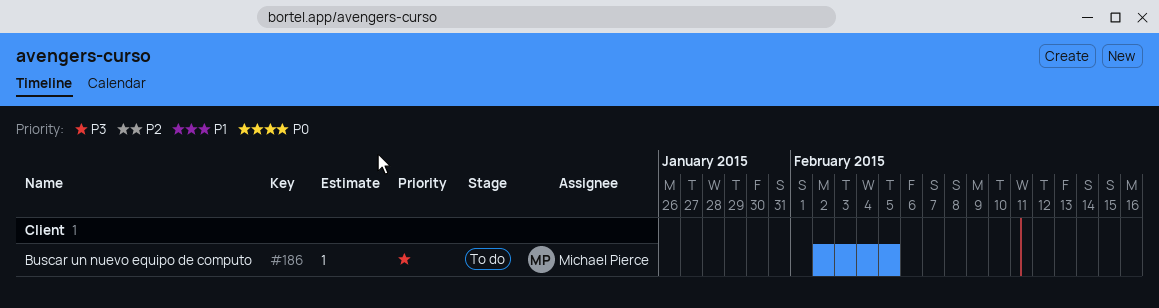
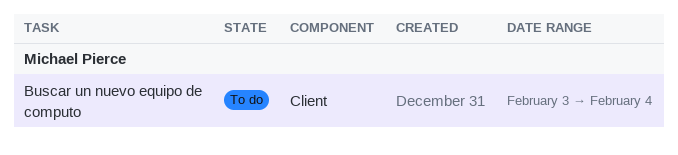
Buscar un nuevo equipo de computo, start: Feb 2 -> Feb 3
Buscar un nuevo equipo de computo, due: Feb 5 -> Feb 4

